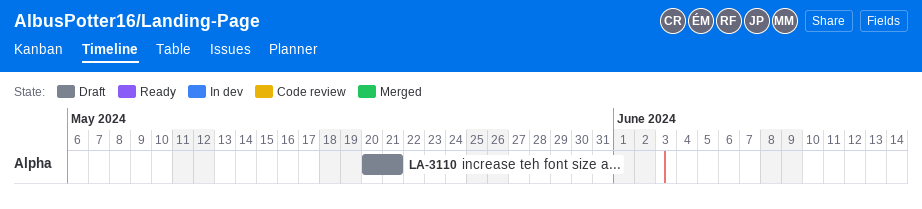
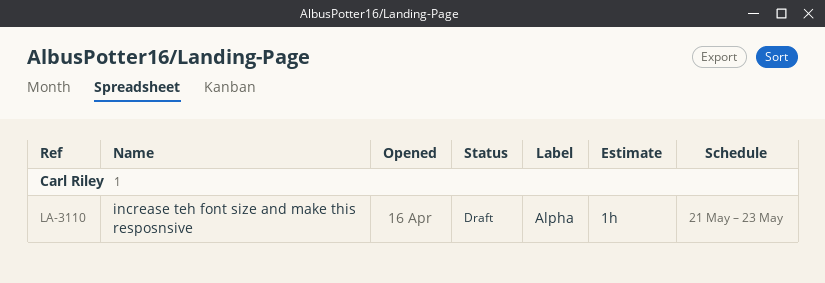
LA-3110, start: May 20 -> May 21
LA-3110, due: May 21 -> May 23

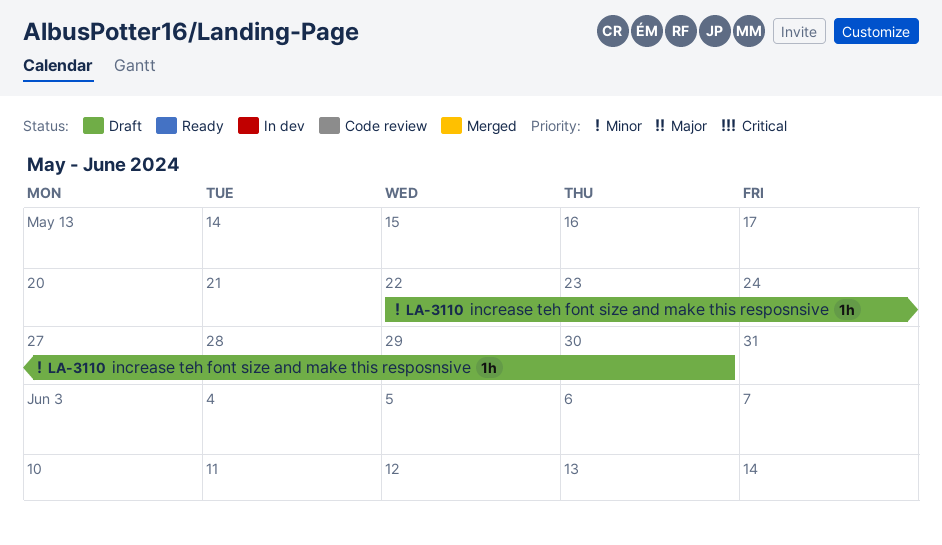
LA-3110, start: May 21 -> May 22
LA-3110, due: May 23 -> May 30

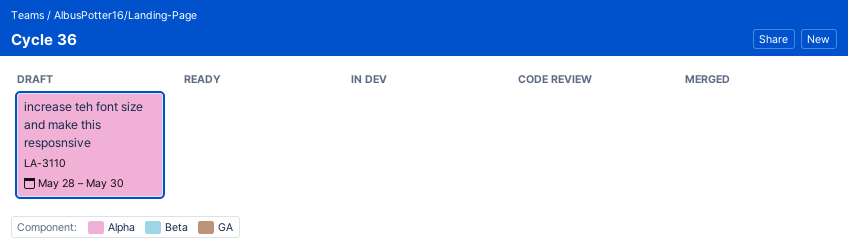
LA-3110, start: May 22 -> May 28

